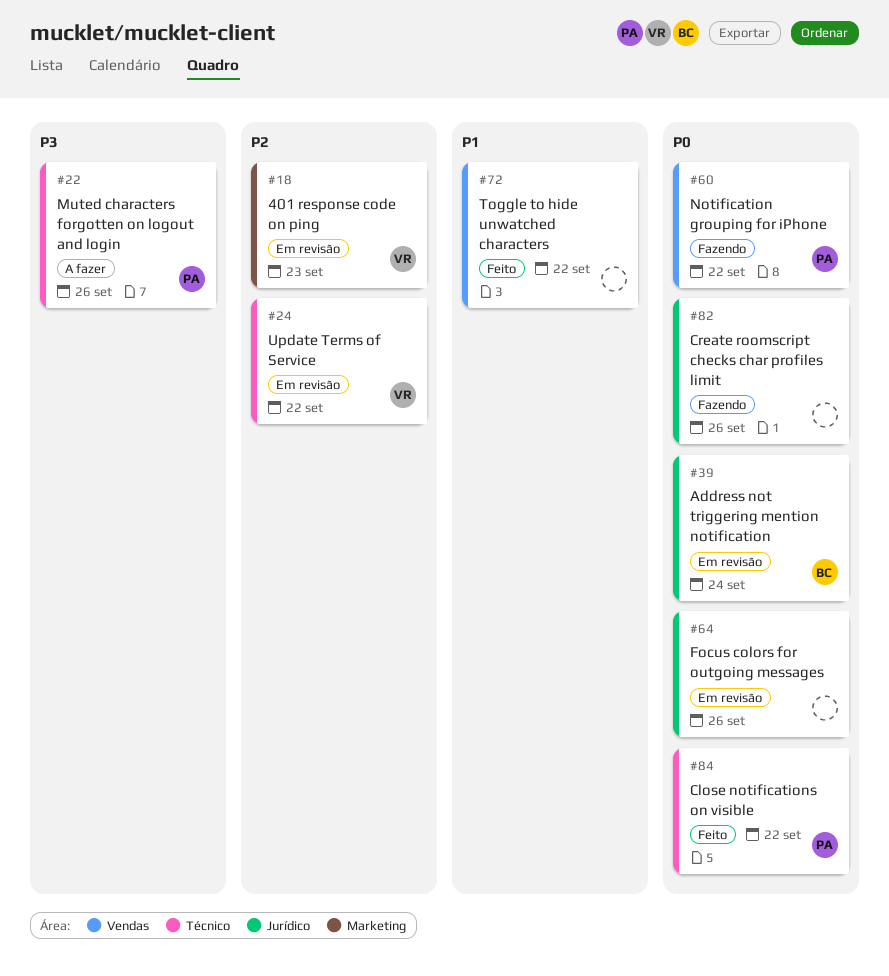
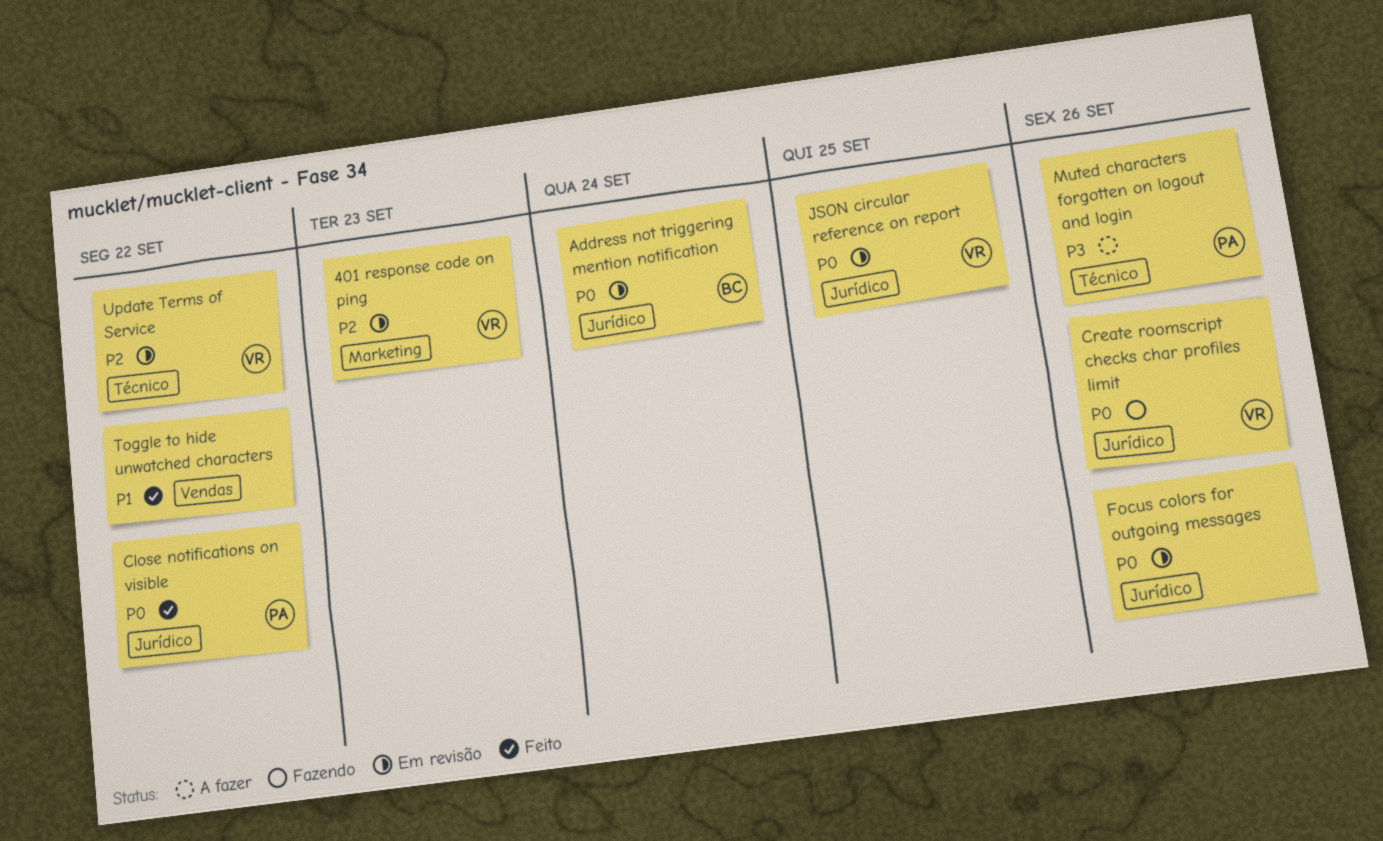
Close notifications on visible, label: Técnico -> Jurídico
Create roomscript checks char profiles limit, owner: none -> VR
JSON circular reference on report: none -> present
Notification grouping for iPhone: present -> none

